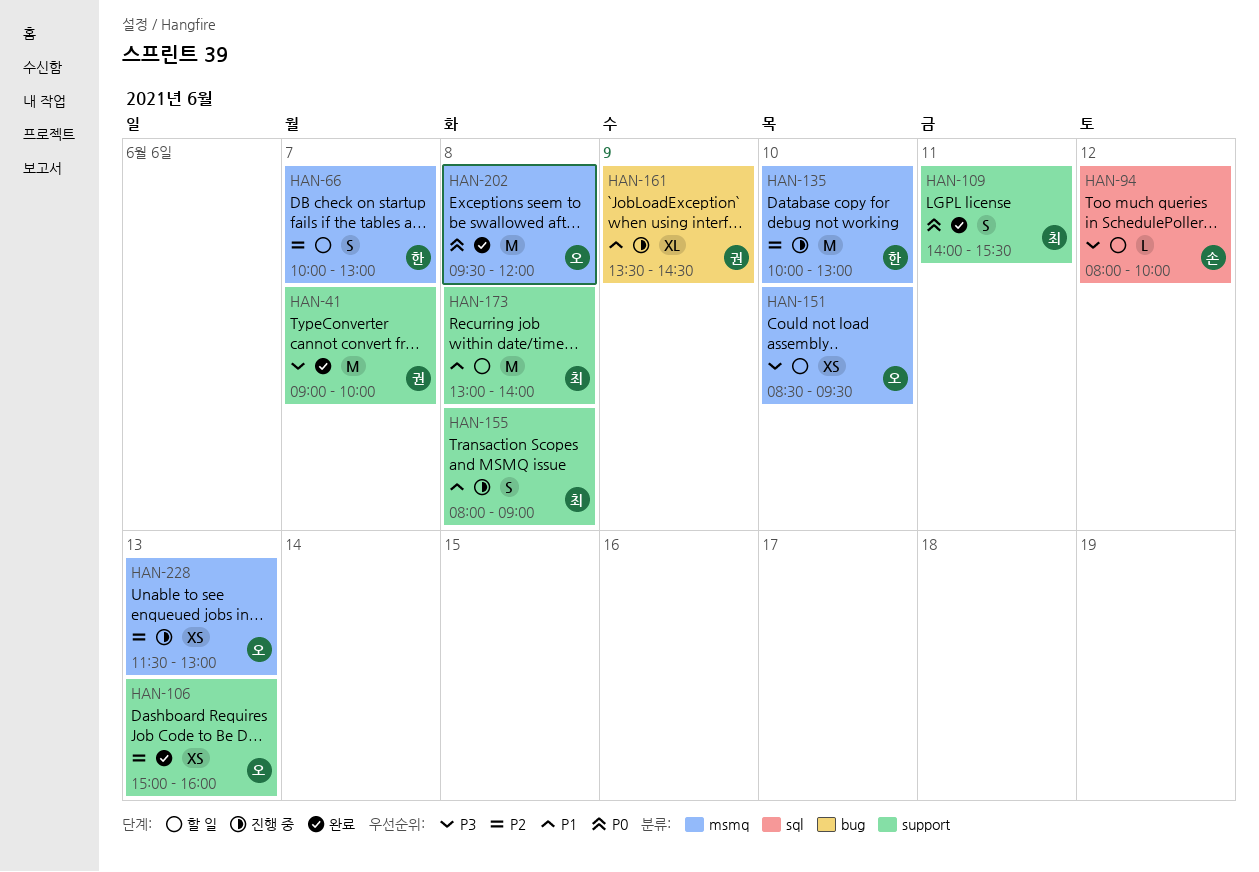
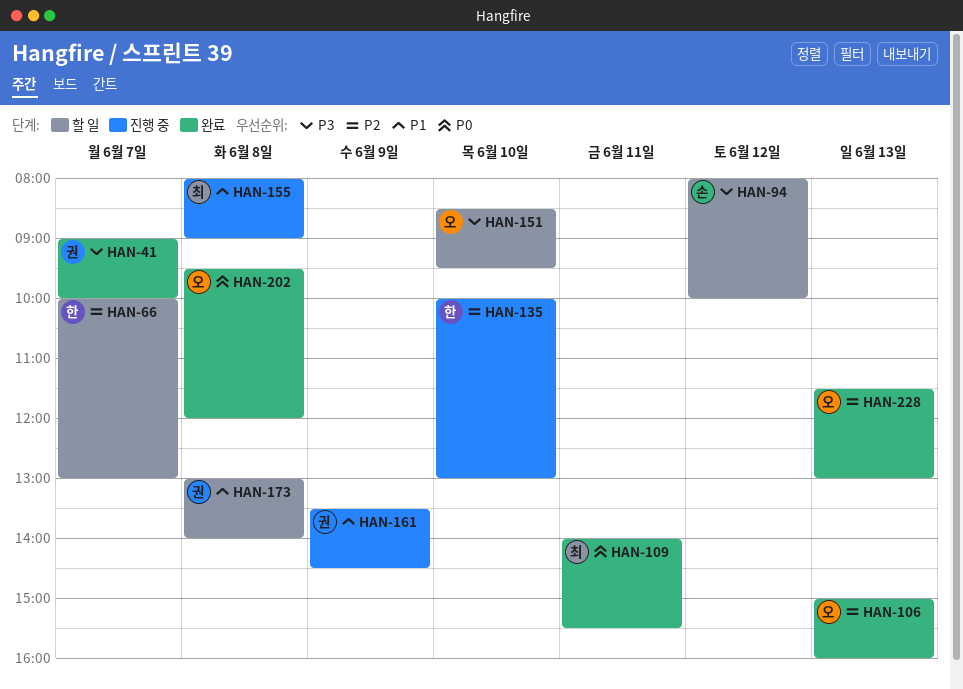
HAN-173, owner: 최 -> 권
HAN-228, status: 진행 중 -> 완료

